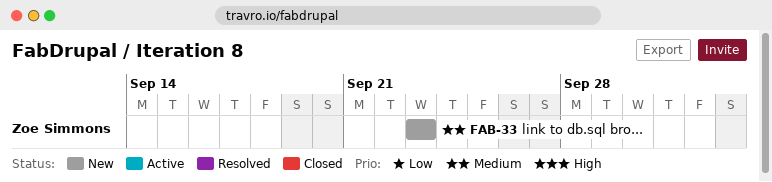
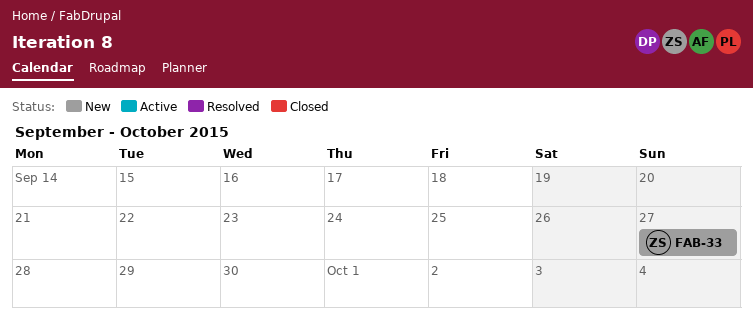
FAB-33, start: Sep 23 -> Sep 27
FAB-33, due: Sep 23 -> Sep 27

